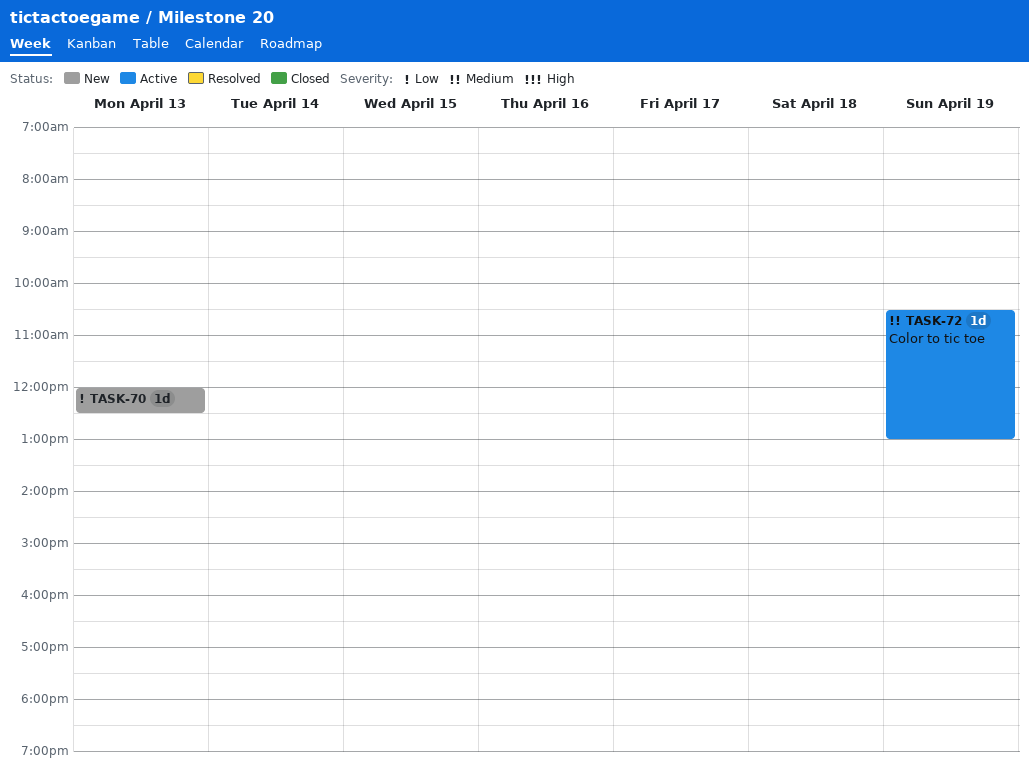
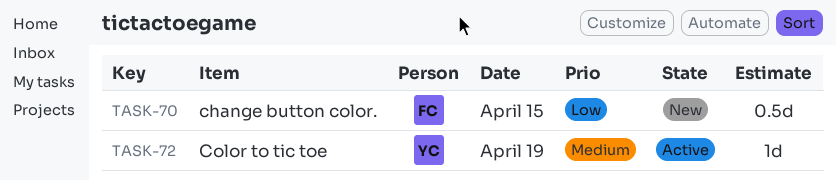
TASK-70, estimate: 1d -> 0.5d
TASK-70, day: Apr 13 -> Apr 15

